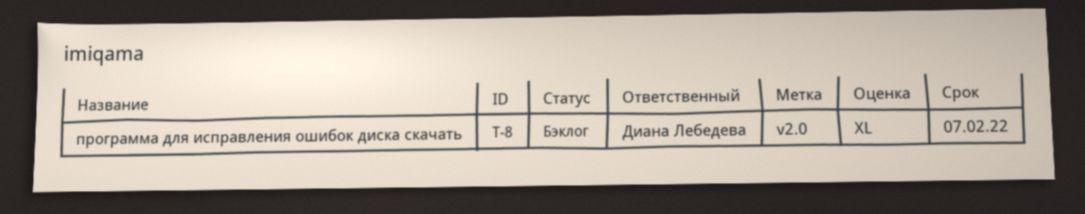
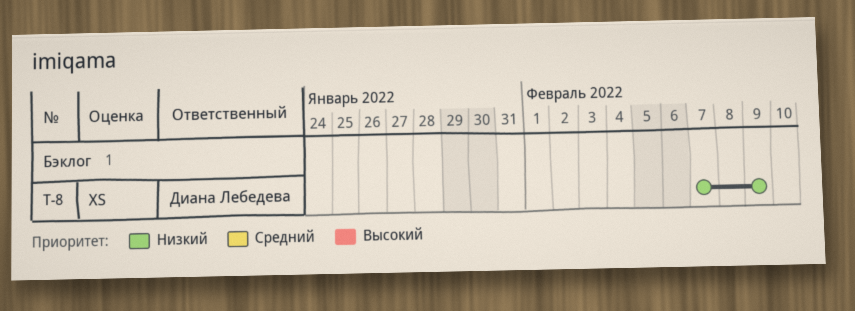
T-8, estimate: XL -> XS
T-8, due: Feb 7 -> Feb 9

